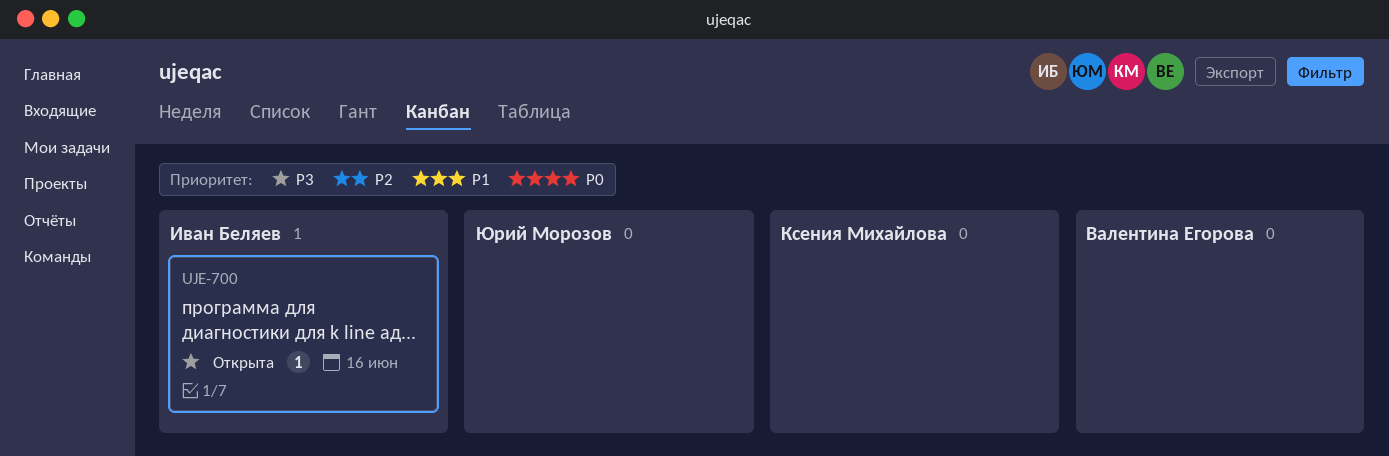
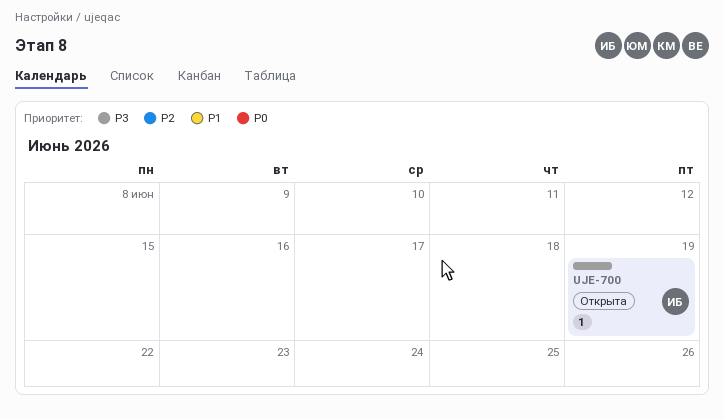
UJE-700, due: Jun 16 -> Jun 19

